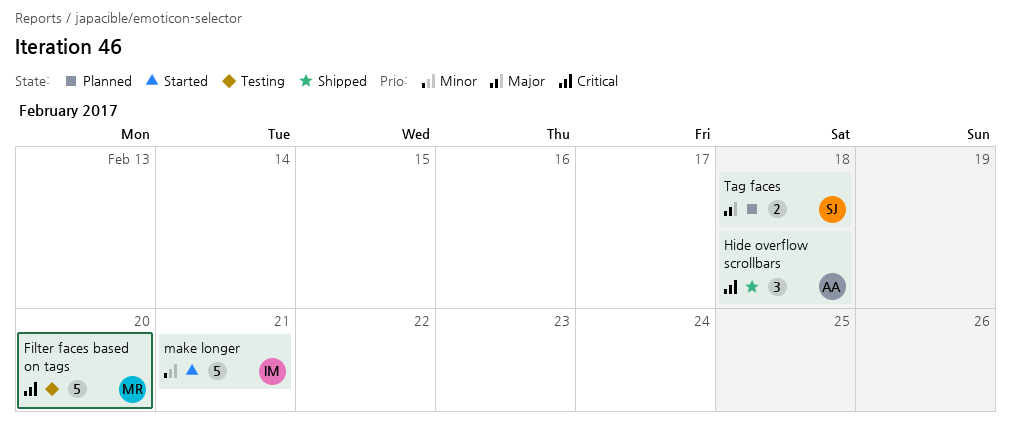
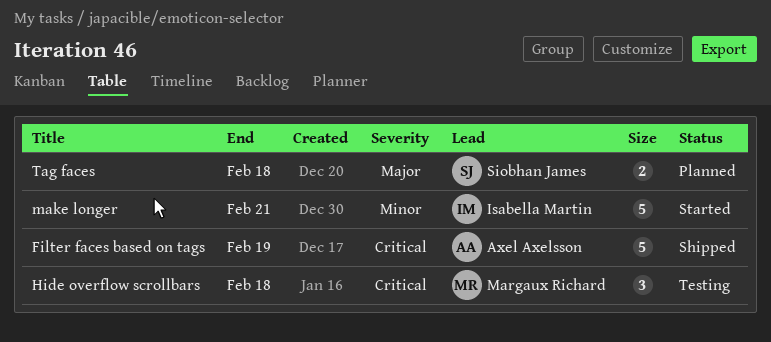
Filter faces based on tags, status: Testing -> Shipped
Filter faces based on tags, owner: Margaux Richard -> Axel Axelsson
Filter faces based on tags, due: Feb 20 -> Feb 19
Hide overflow scrollbars, status: Shipped -> Testing
Hide overflow scrollbars, owner: Axel Axelsson -> Margaux Richard

